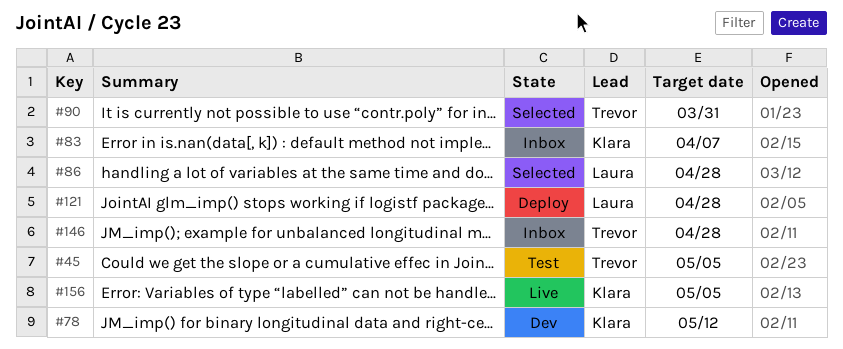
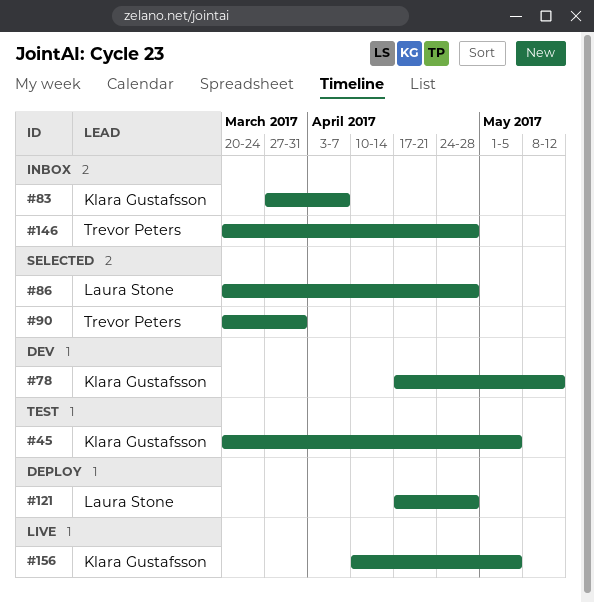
#45, owner: Trevor Peters -> Klara Gustafsson

